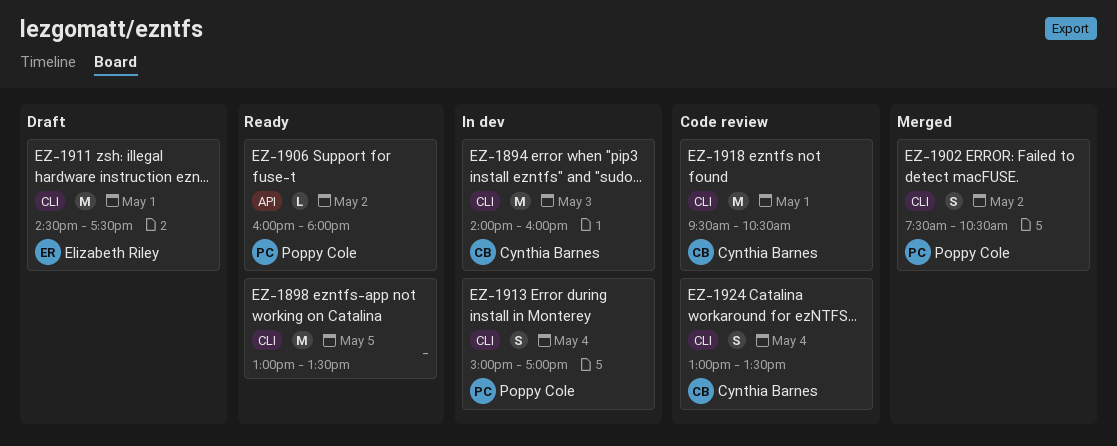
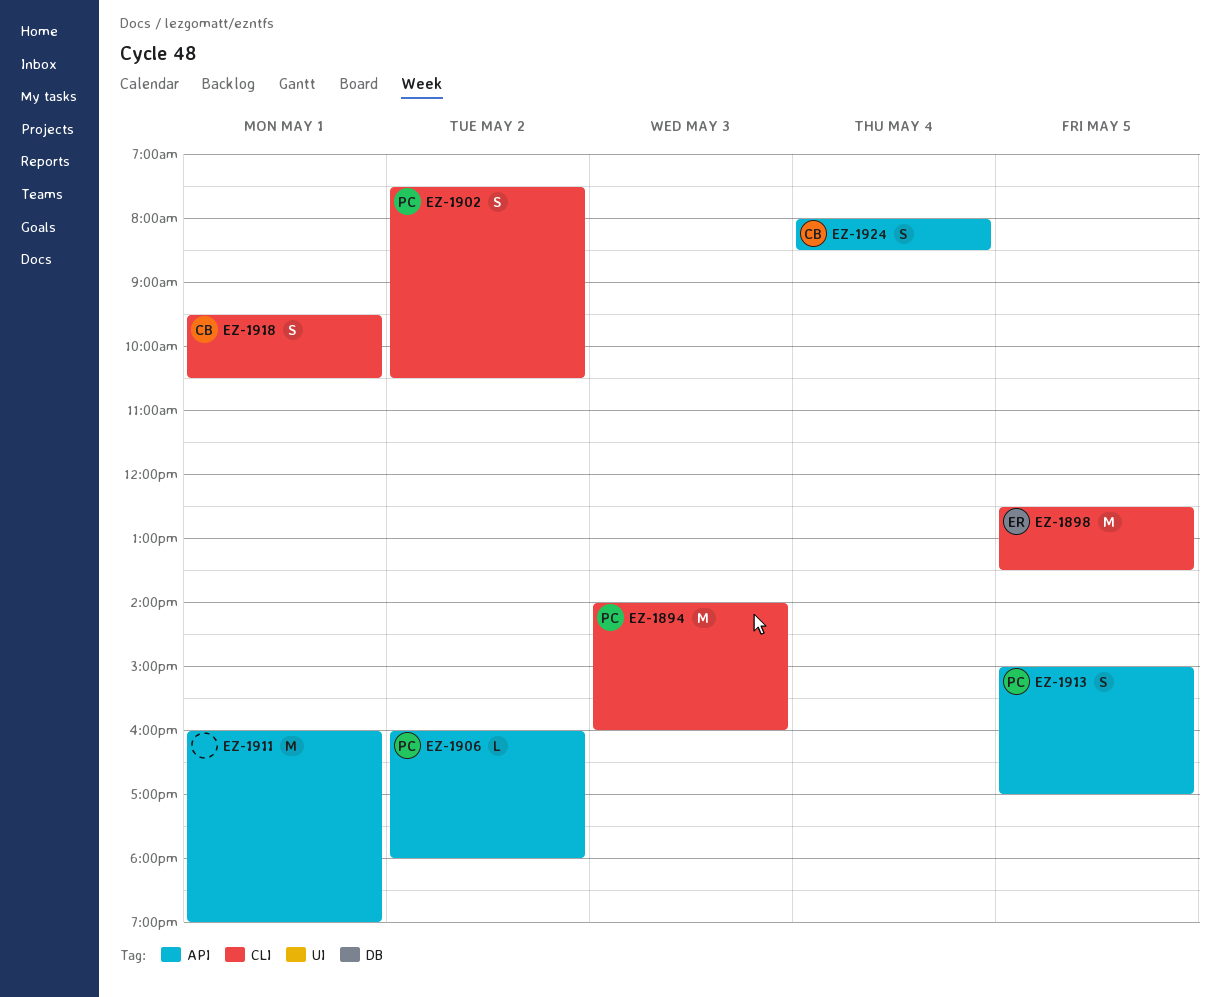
EZ-1894, owner: Cynthia Barnes -> Poppy Cole
EZ-1898, owner: none -> Elizabeth Riley
EZ-1898, begins: 13:00 -> 12:30
EZ-1911, owner: Elizabeth Riley -> none
EZ-1911, label: CLI -> API
EZ-1911, begins: 14:30 -> 16:00
EZ-1911, ends: 17:30 -> 19:00
EZ-1913, label: CLI -> API
EZ-1913, day: May 4 -> May 5
EZ-1918, estimate: M -> S
EZ-1924, label: CLI -> API
EZ-1924, begins: 13:00 -> 08:00
EZ-1924, ends: 13:30 -> 08:30

